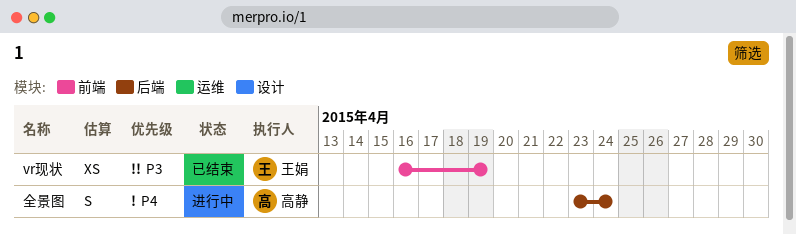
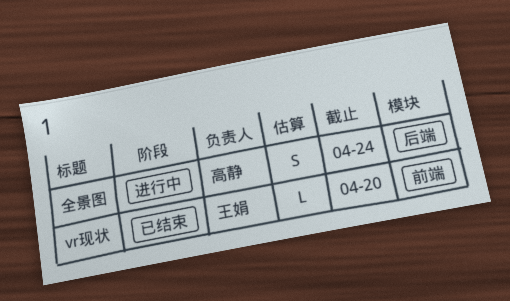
vr现状, estimate: XS -> L
vr现状, due: Apr 19 -> Apr 20

